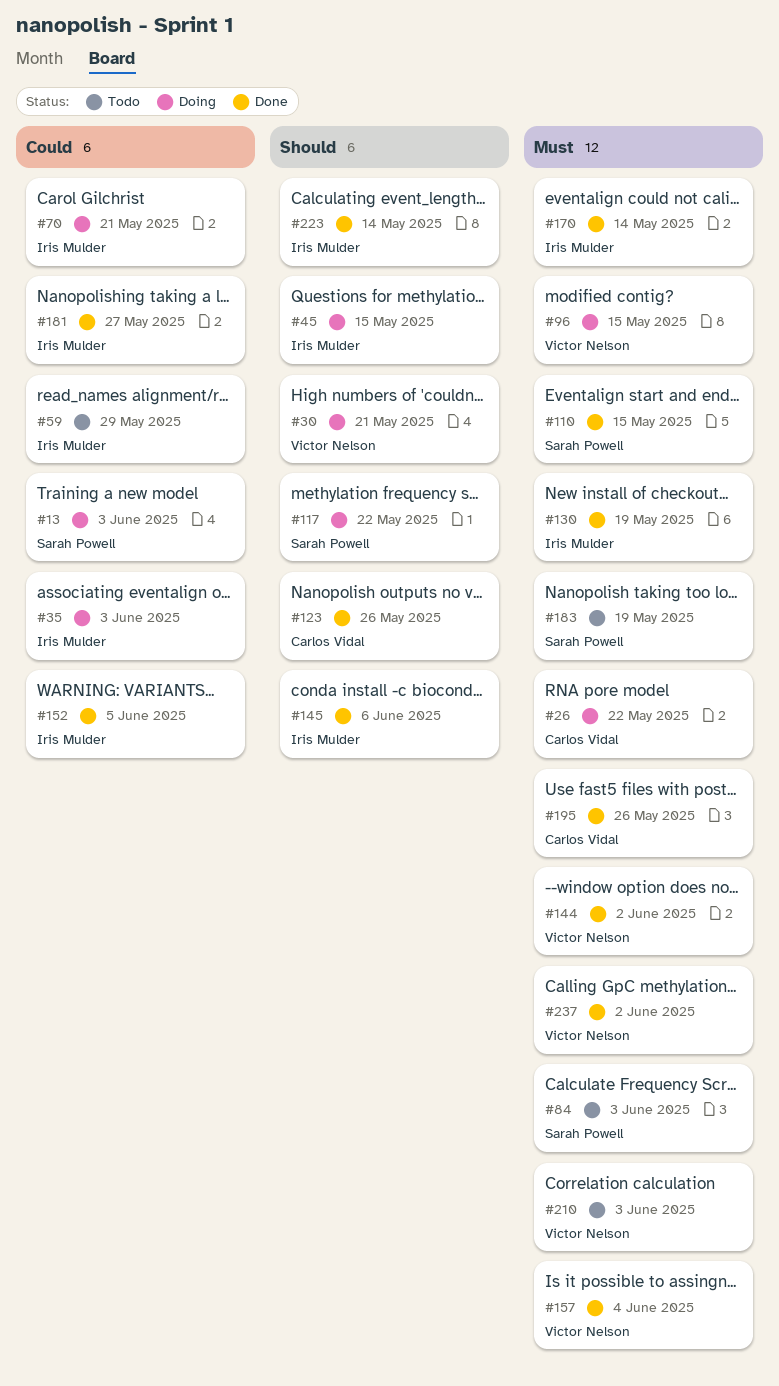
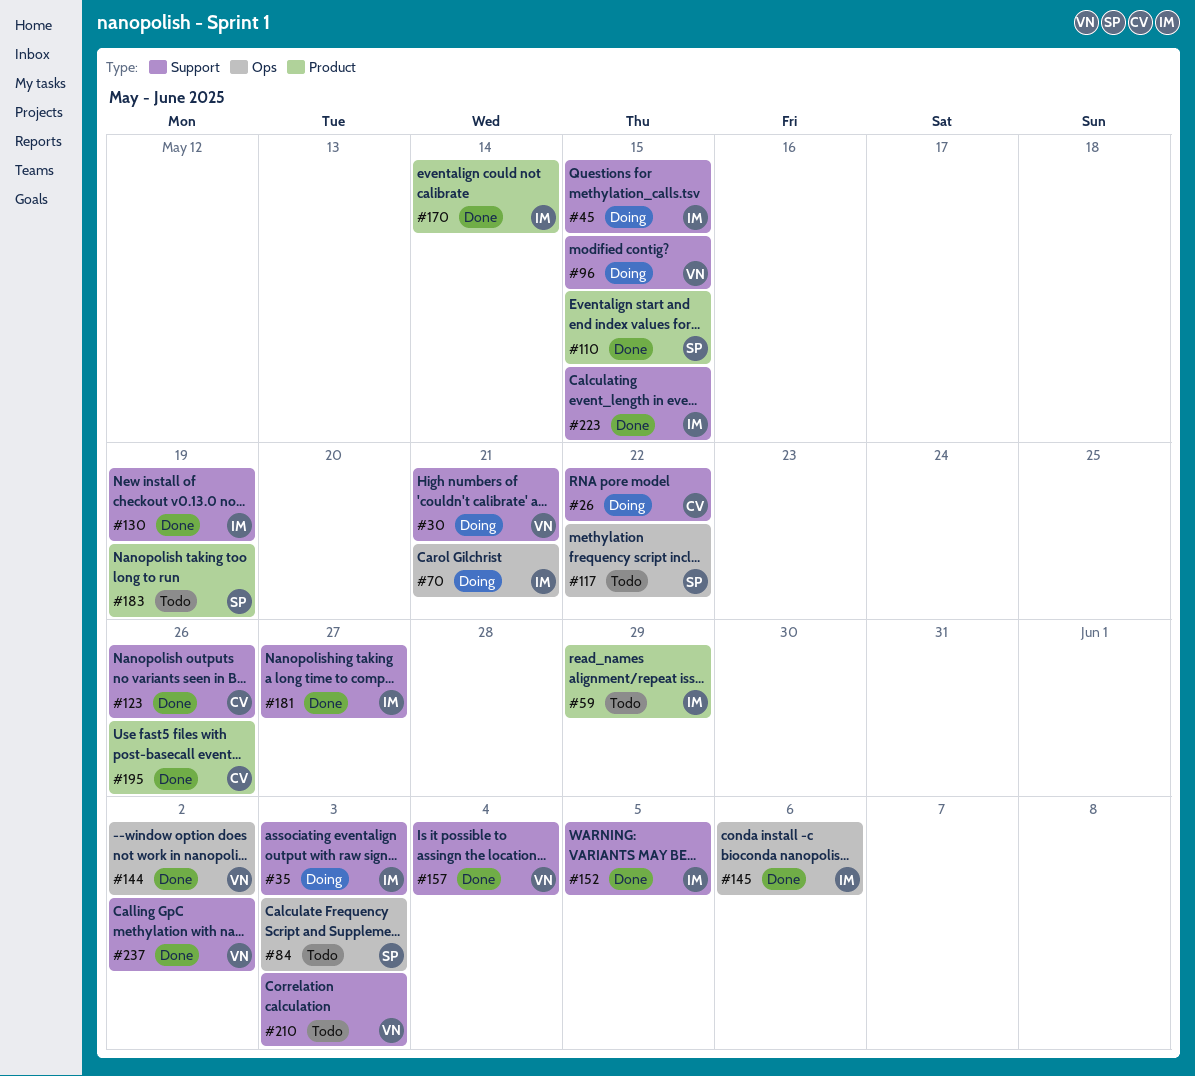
#13: present -> none
#117, status: Doing -> Todo
#223, due: May 14 -> May 15

